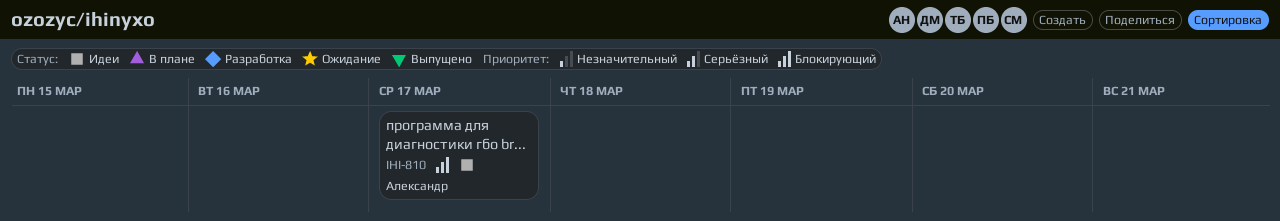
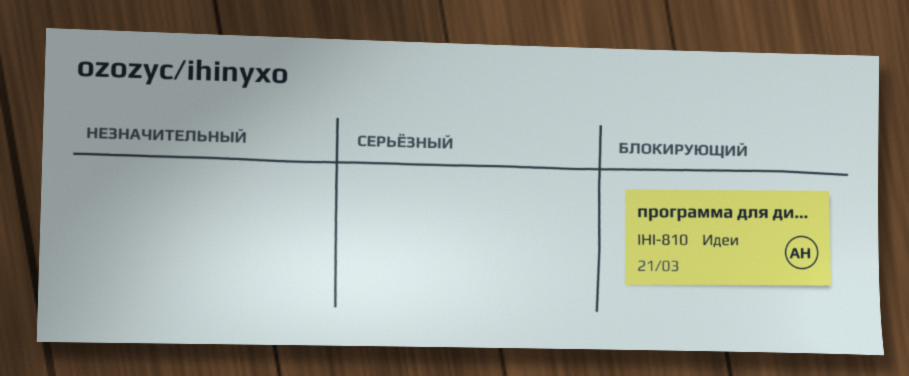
IHI-810, due: Mar 17 -> Mar 21

